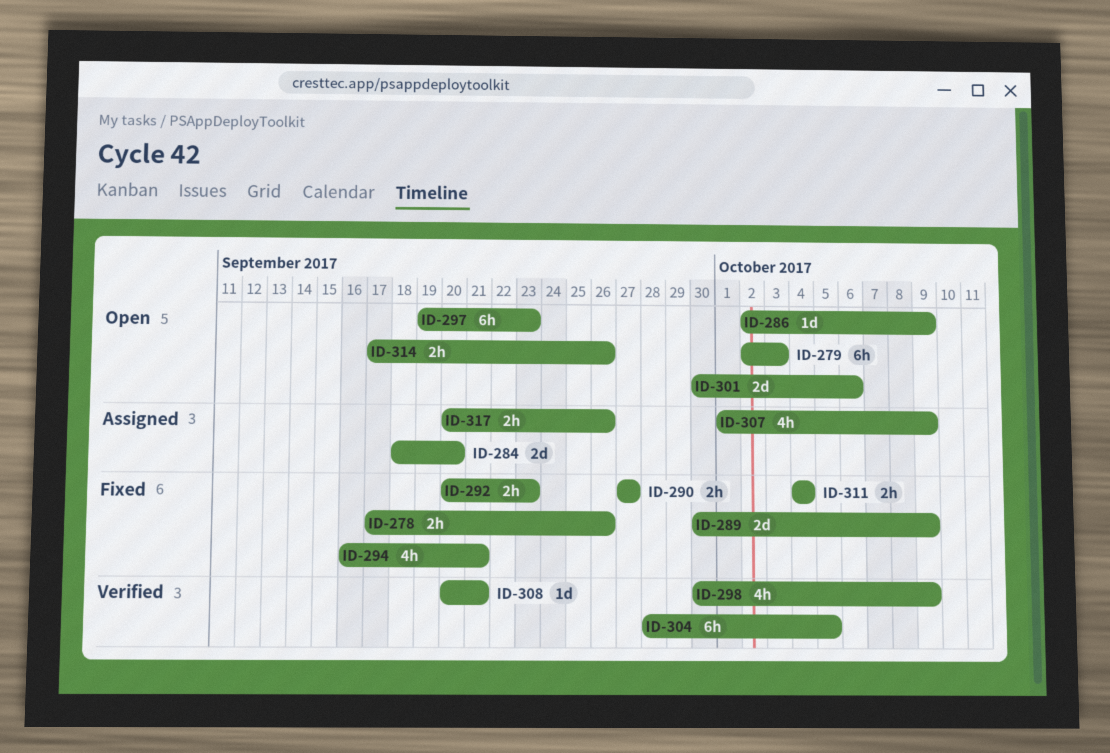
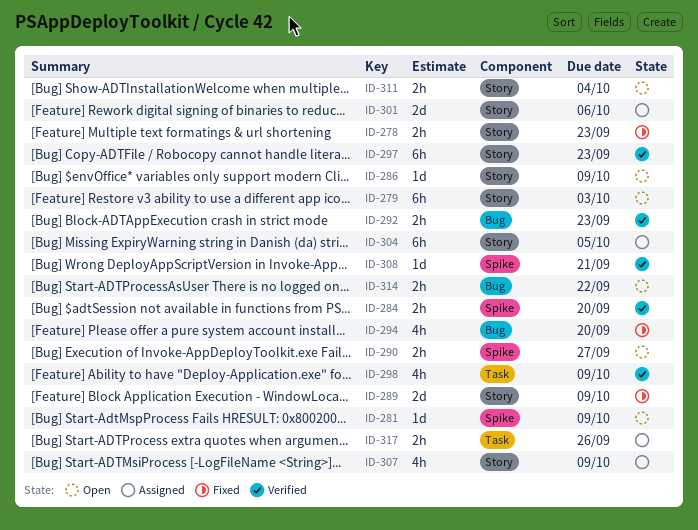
ID-278, due: Sep 26 -> Sep 23
ID-281: none -> present
ID-284, status: Assigned -> Verified
ID-284, estimate: 2d -> 2h
ID-290, status: Fixed -> Open
ID-292, status: Fixed -> Verified
ID-294, due: Sep 21 -> Sep 20
ID-297, status: Open -> Verified
ID-301, status: Open -> Assigned
ID-304, status: Verified -> Assigned
ID-311, status: Fixed -> Open
ID-314, due: Sep 26 -> Sep 22

